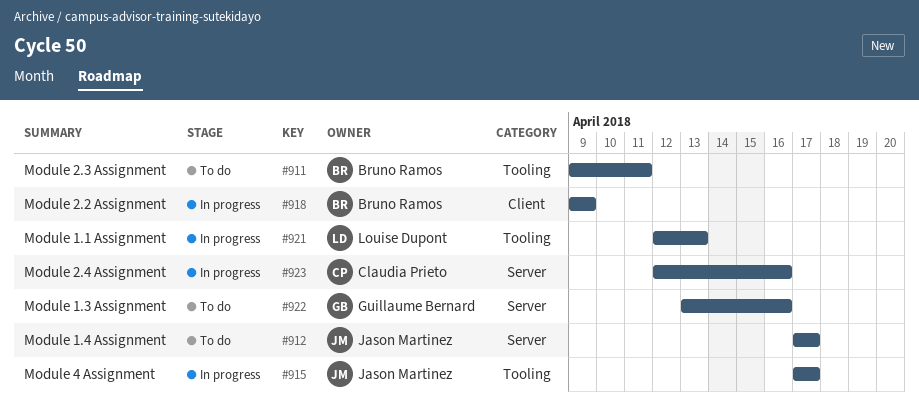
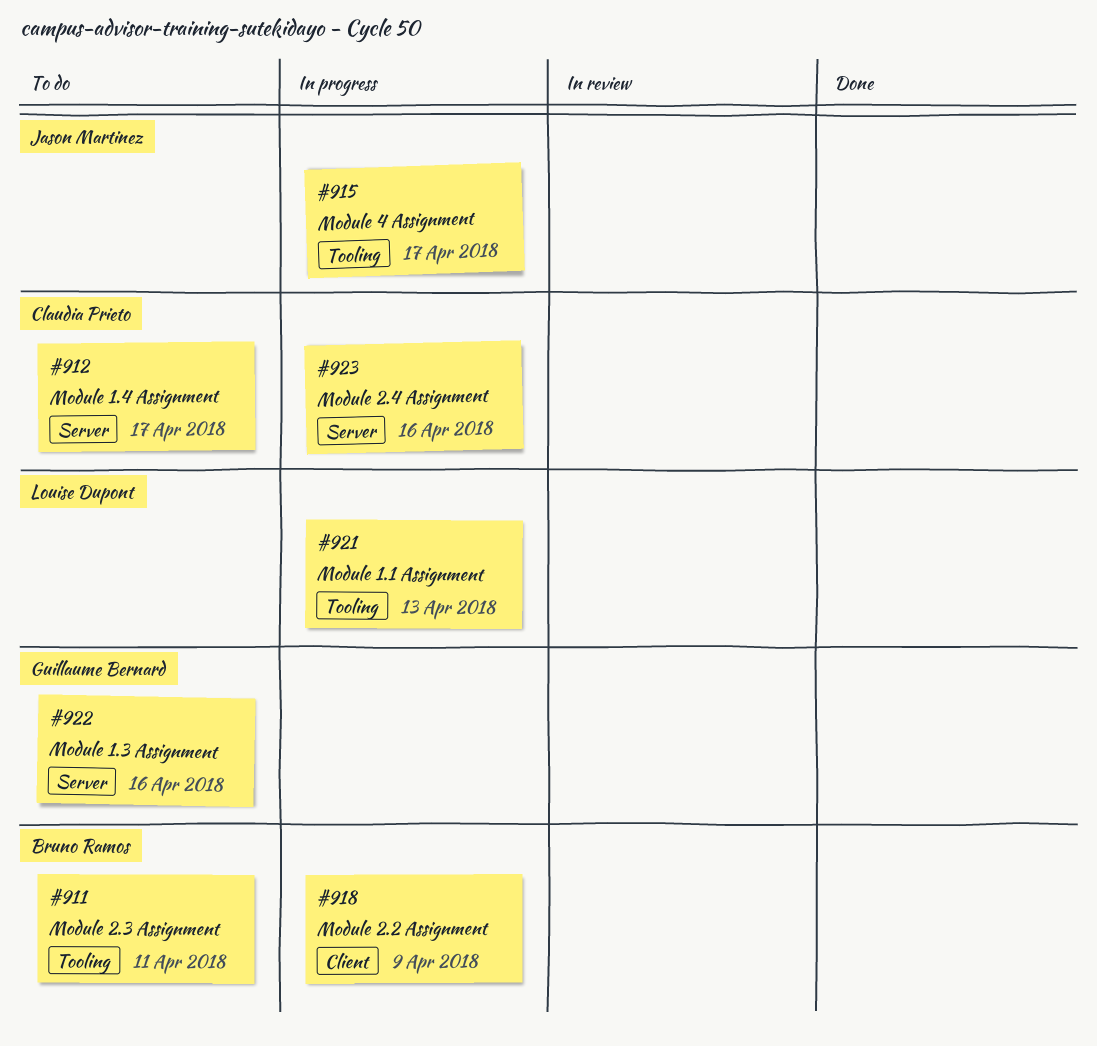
#912, owner: Jason Martinez -> Claudia Prieto

